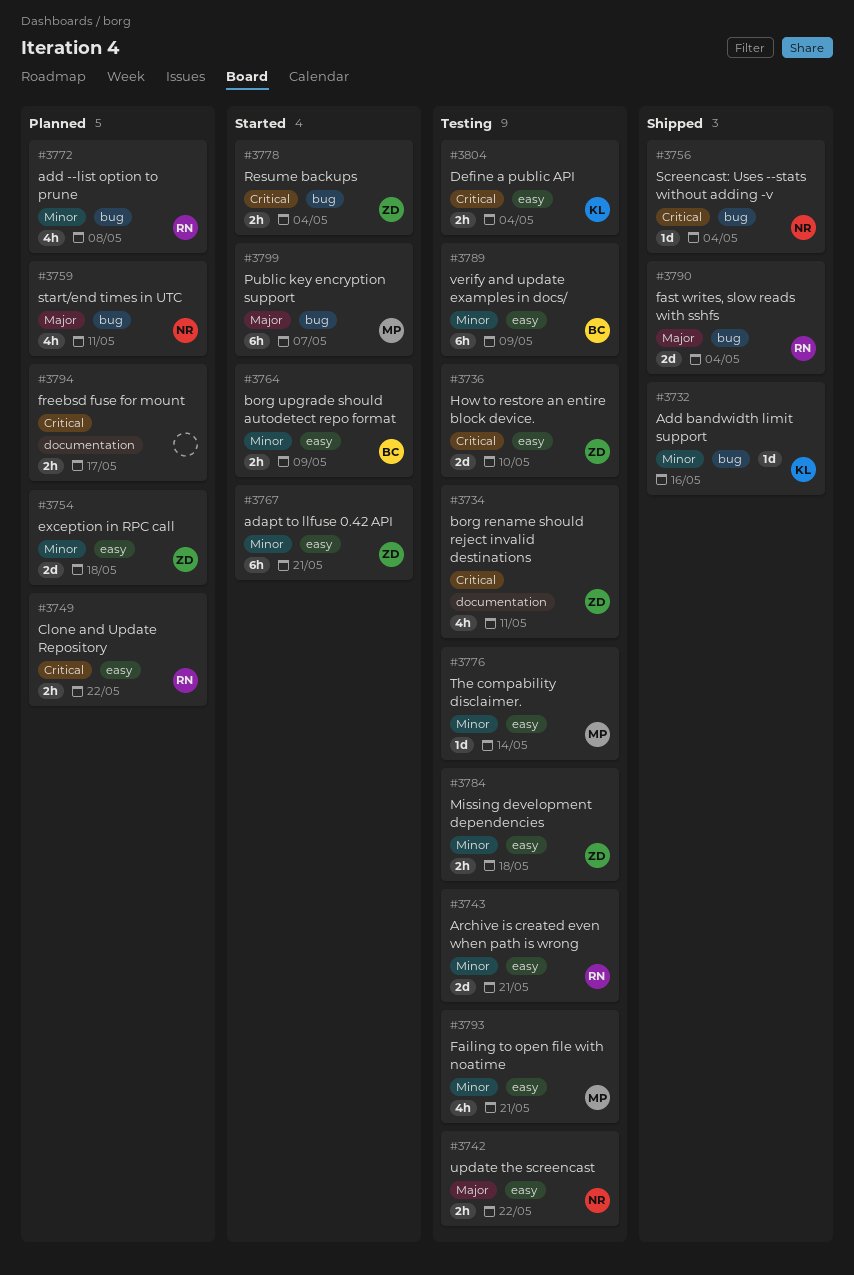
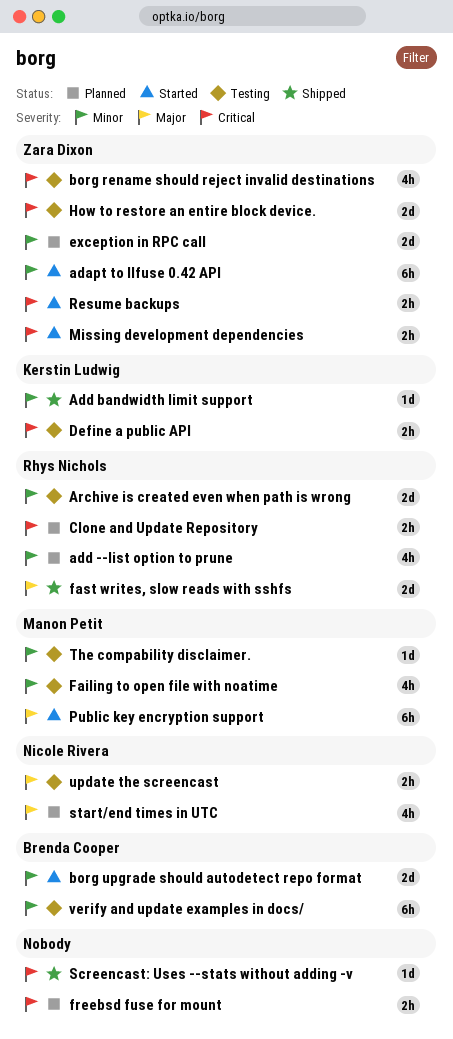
borg upgrade should autodetect repo format, estimate: 2h -> 2d
Missing development dependencies, status: Testing -> Started
Missing development dependencies, priority: Minor -> Critical
Screencast: Uses --stats without adding -v, owner: Nicole Rivera -> none

